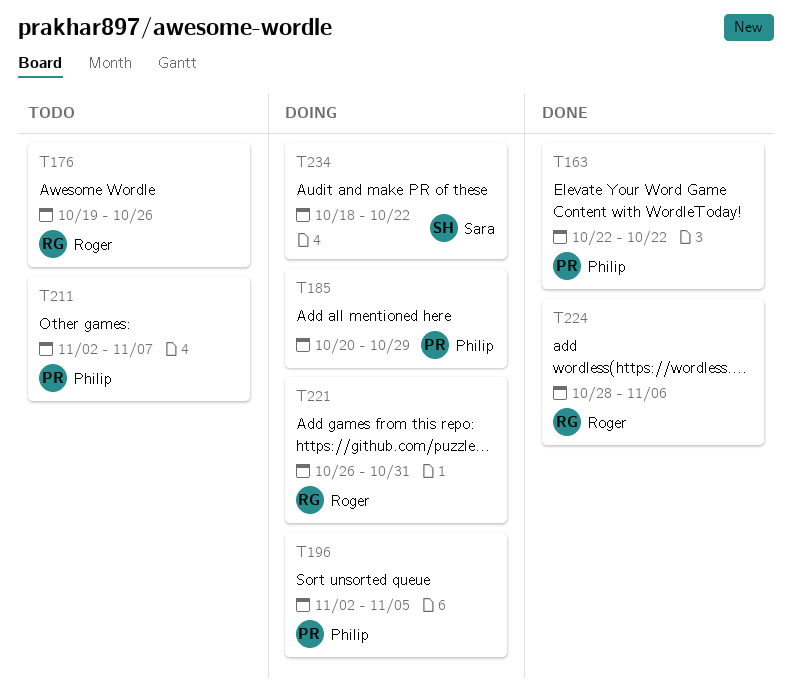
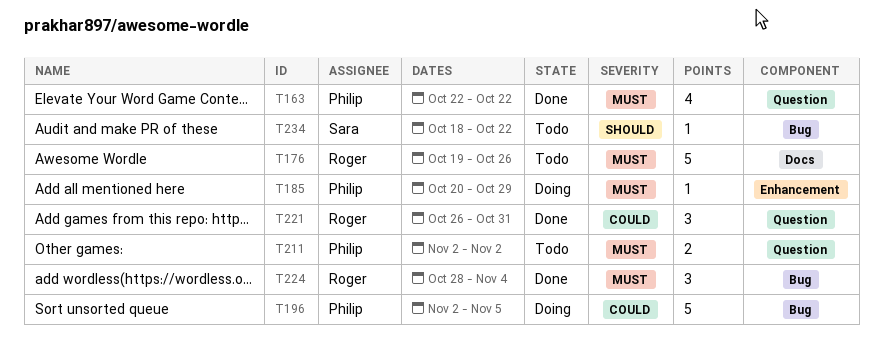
T211, due: Nov 7 -> Nov 2
T221, status: Doing -> Done
T224, due: Nov 6 -> Nov 4
T234, status: Doing -> Todo

